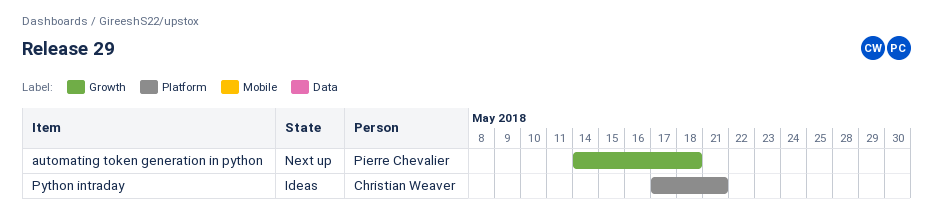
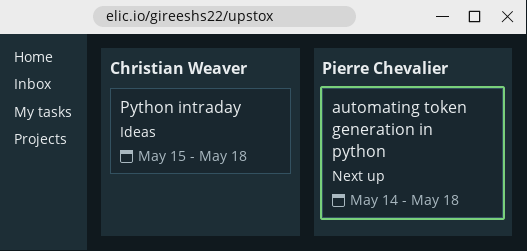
Python intraday, start: May 17 -> May 15
Python intraday, due: May 21 -> May 18

